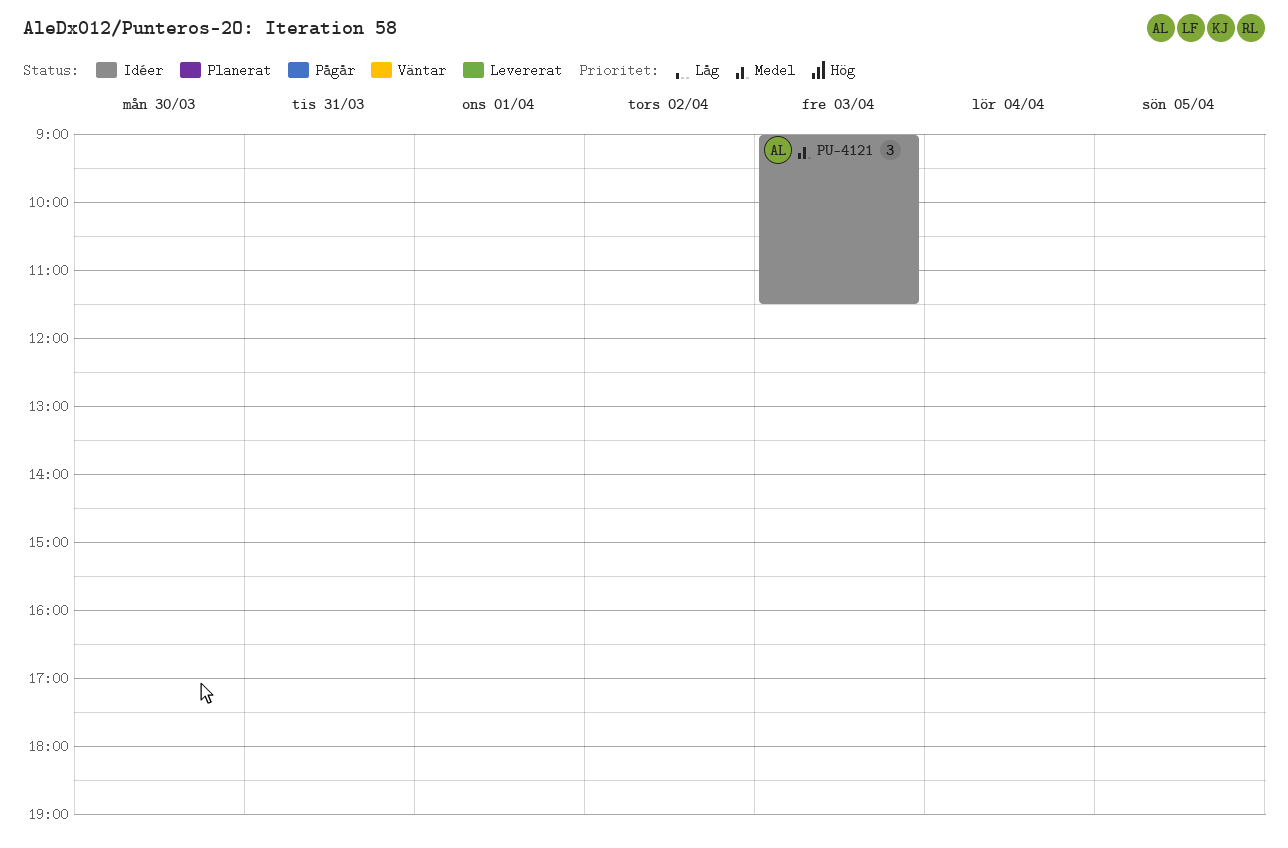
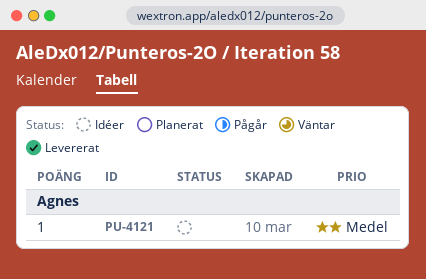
PU-4121, estimate: 3 -> 1

